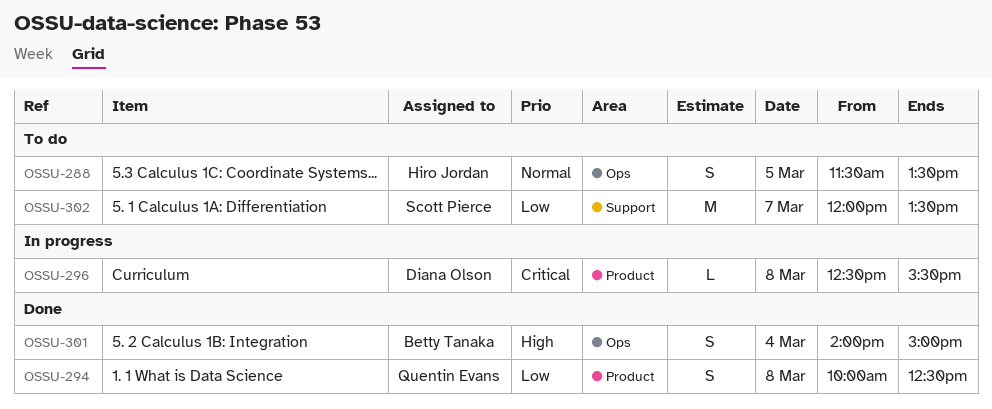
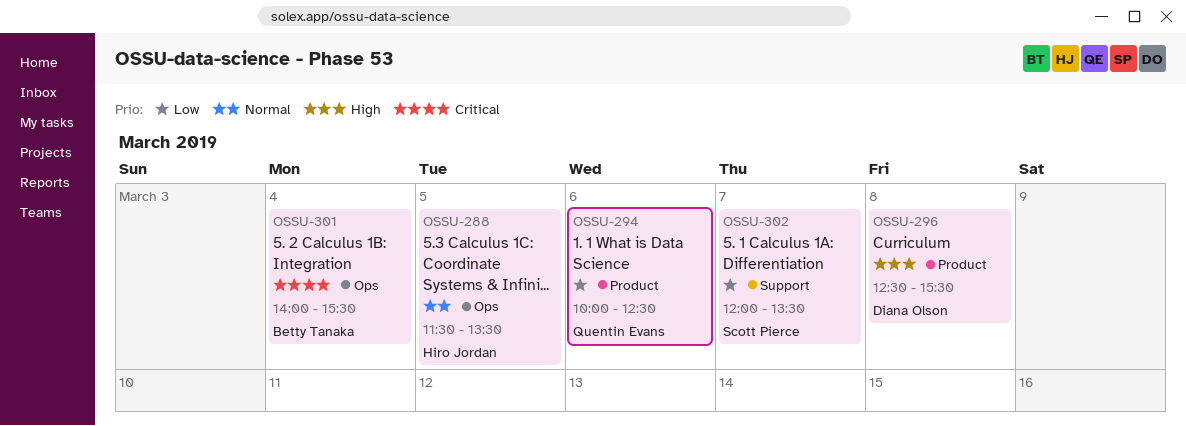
OSSU-294, day: Mar 8 -> Mar 6
OSSU-296, priority: Critical -> High
OSSU-301, priority: High -> Critical
OSSU-301, ends: 15:00 -> 15:30

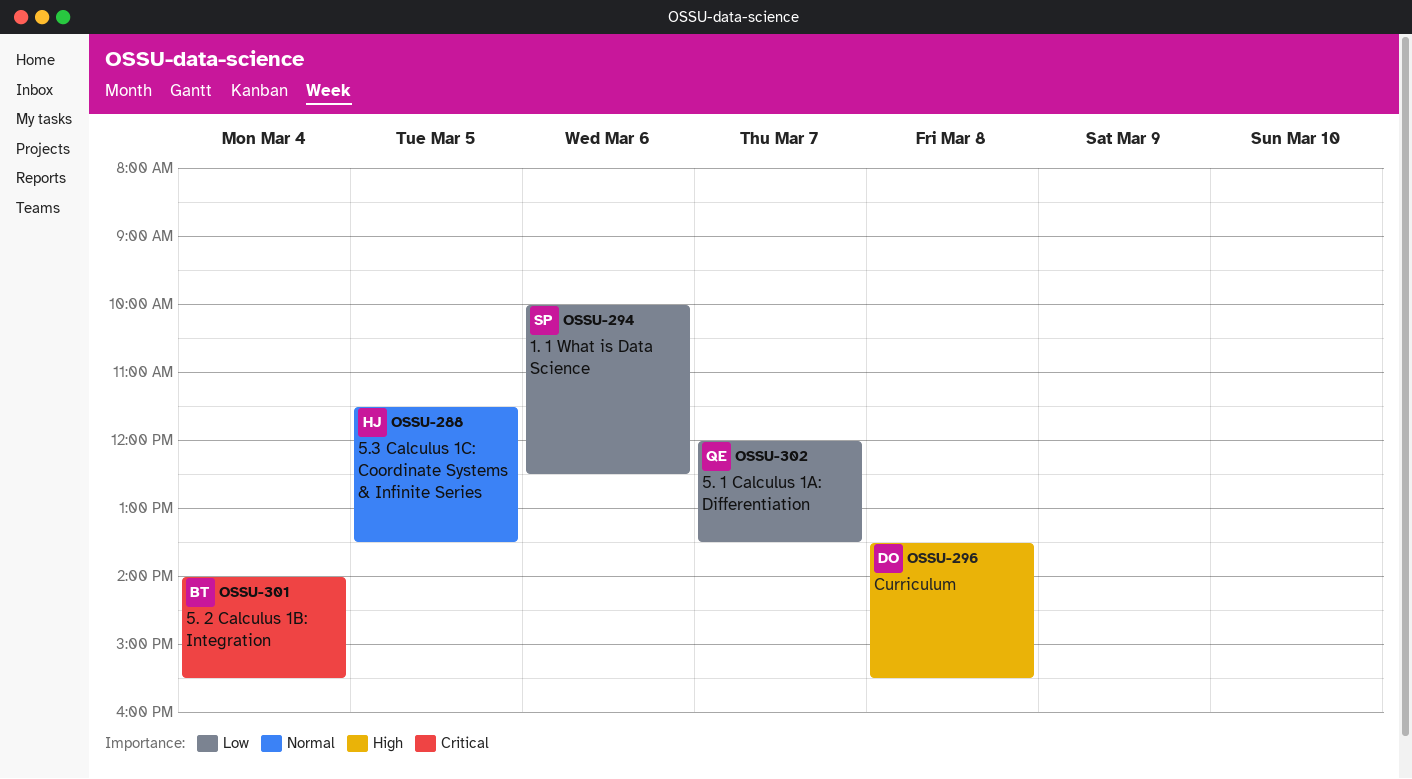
OSSU-294, owner: Quentin Evans -> Scott Pierce
OSSU-296, begins: 12:30 -> 13:30
OSSU-302, owner: Scott Pierce -> Quentin Evans

